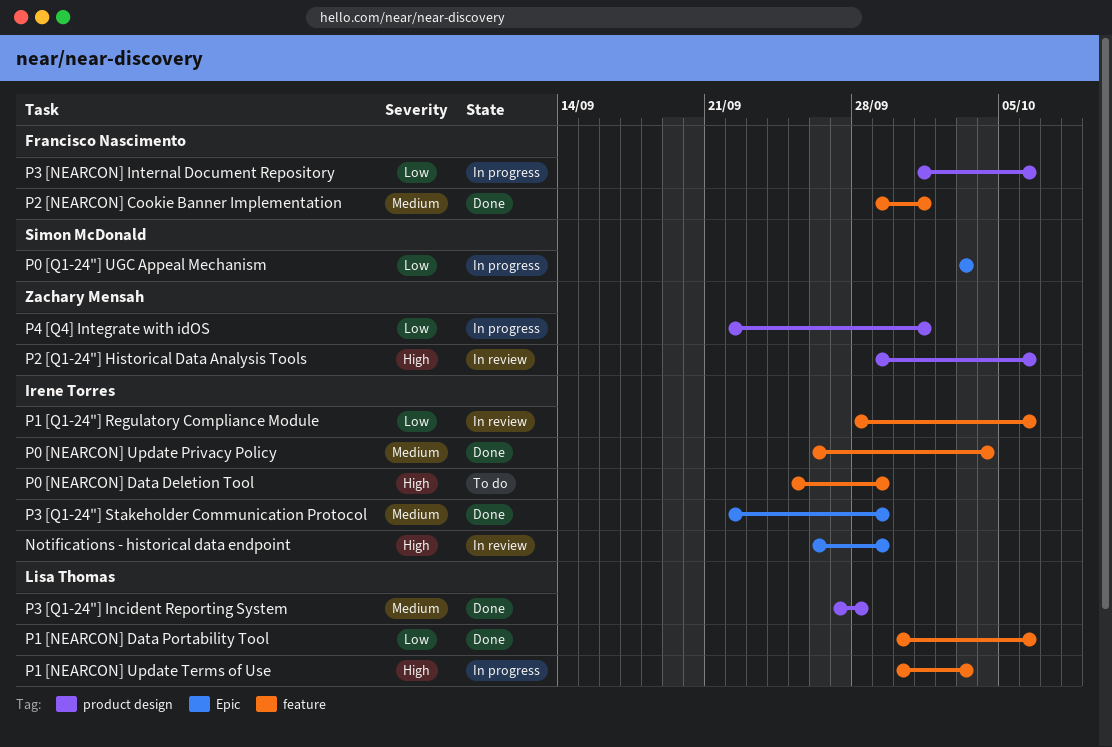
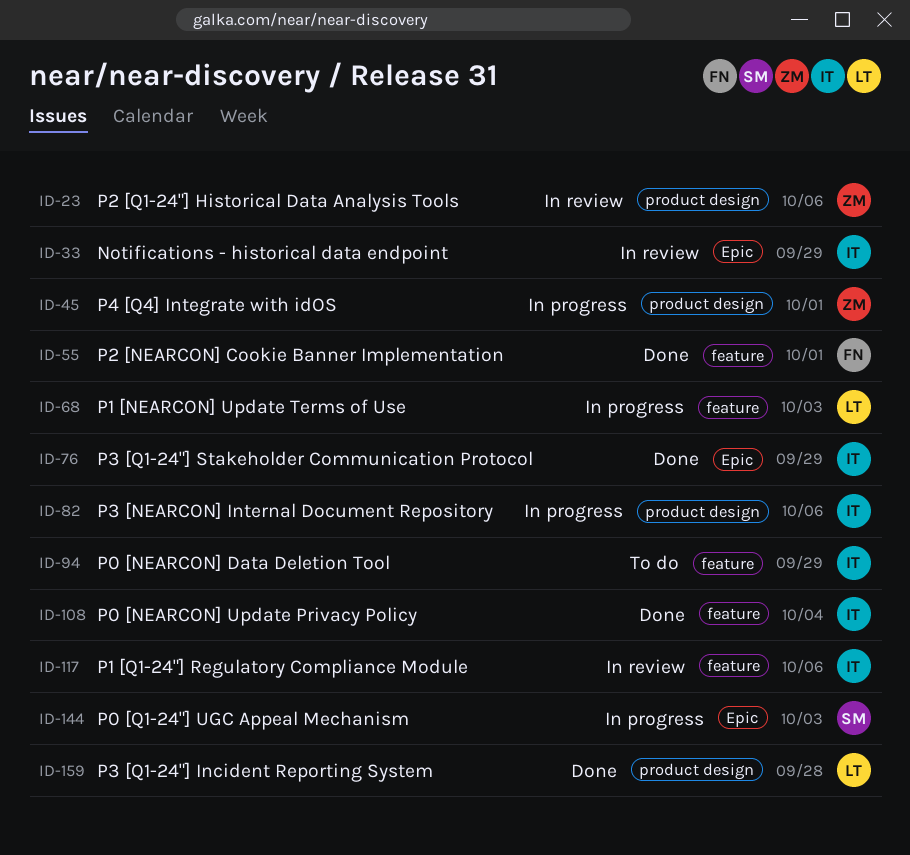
P1 [NEARCON] Data Portability Tool: present -> none
P3 [NEARCON] Internal Document Repository, owner: Francisco Nascimento -> Irene Torres

